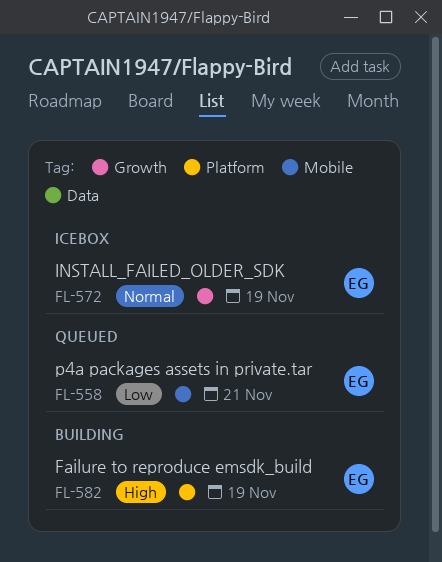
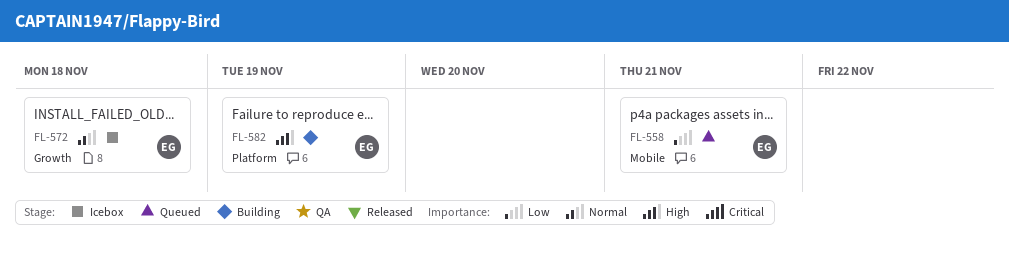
FL-572, due: Nov 19 -> Nov 18

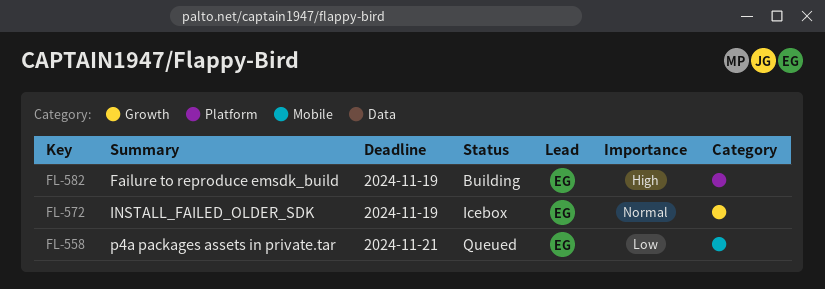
FL-572, due: Nov 18 -> Nov 19

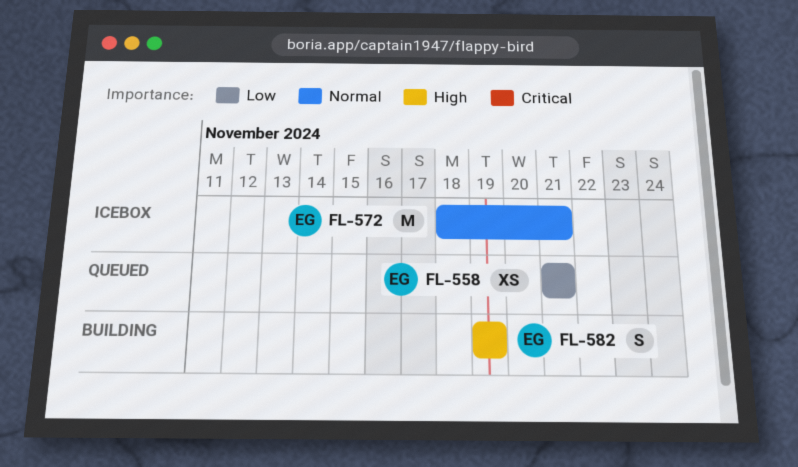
FL-572, due: Nov 19 -> Nov 21

